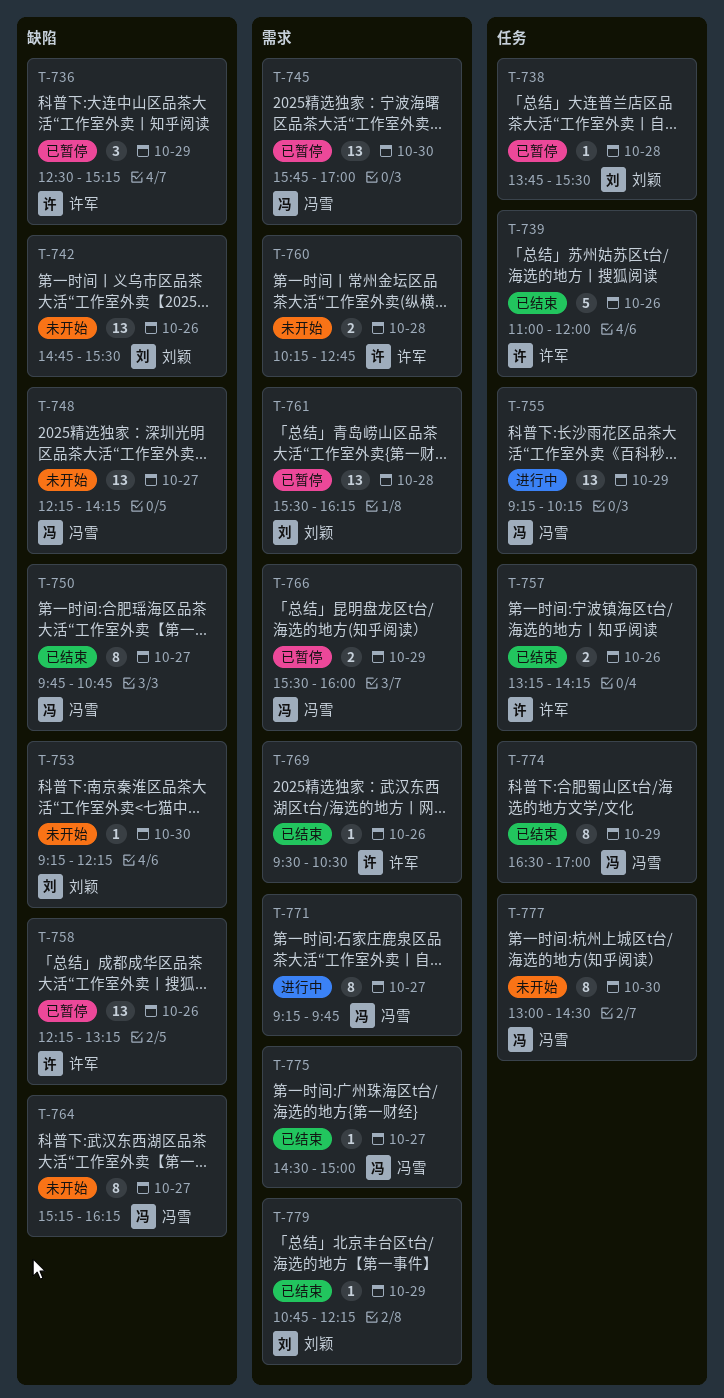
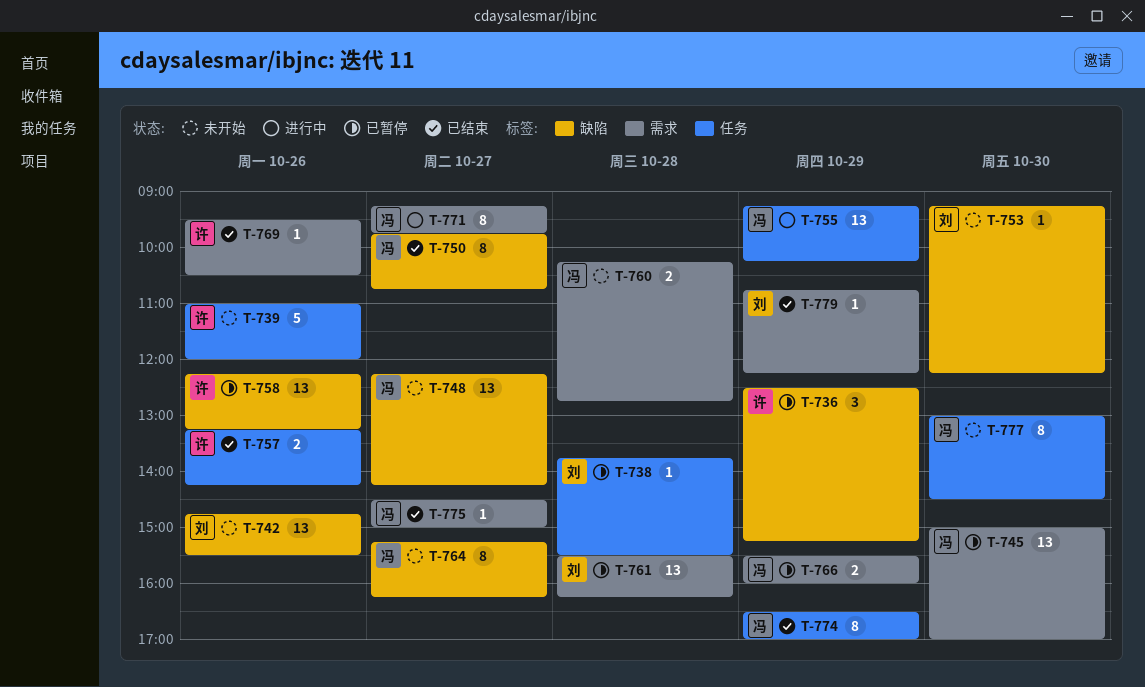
T-739, status: 已结束 -> 未开始
T-745, begins: 15:45 -> 15:00
T-760, owner: 许军 -> 冯雪

